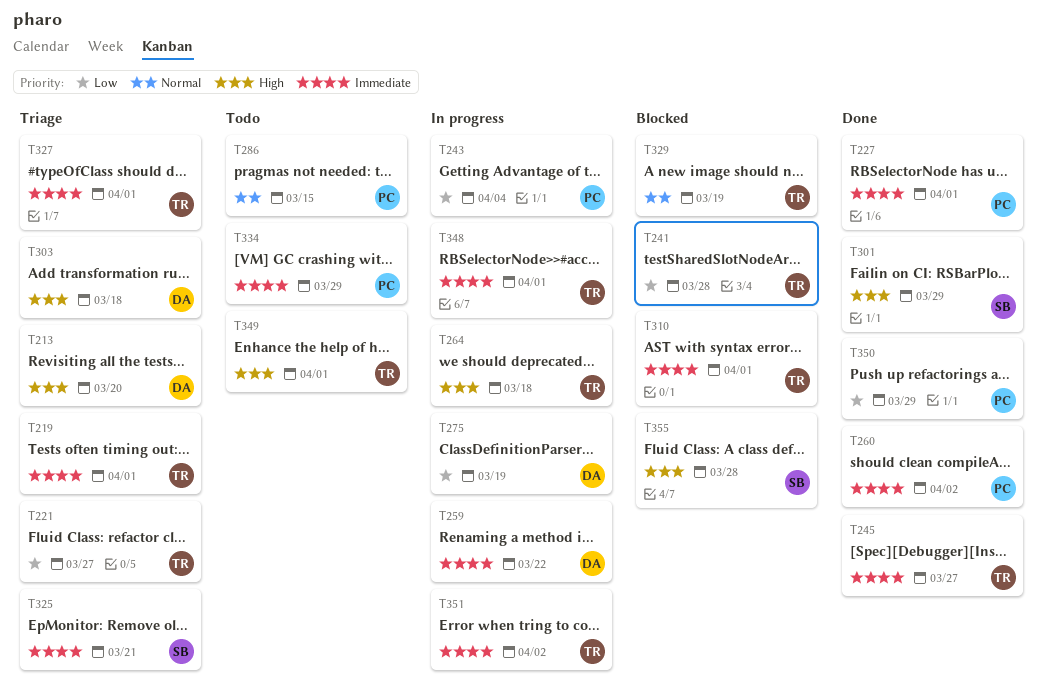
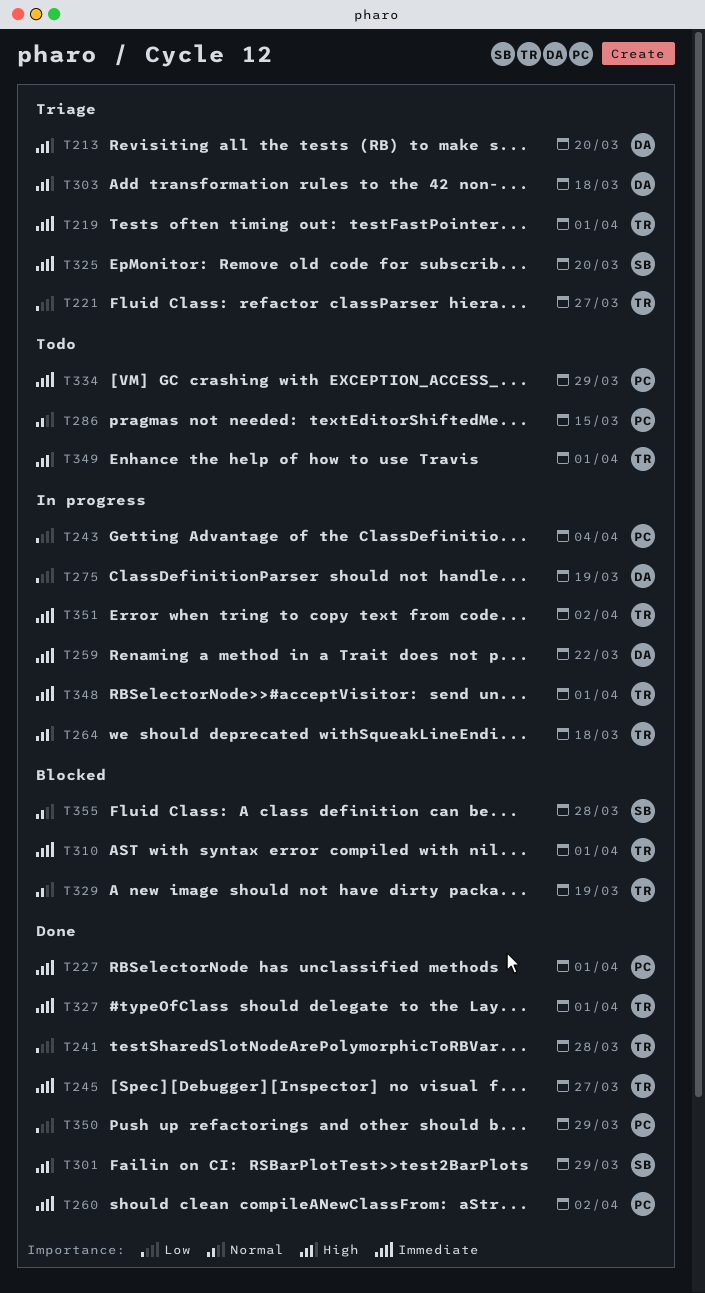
T241, status: Blocked -> Done
T325, due: Mar 21 -> Mar 20
T327, status: Triage -> Done
T355, priority: High -> Normal

